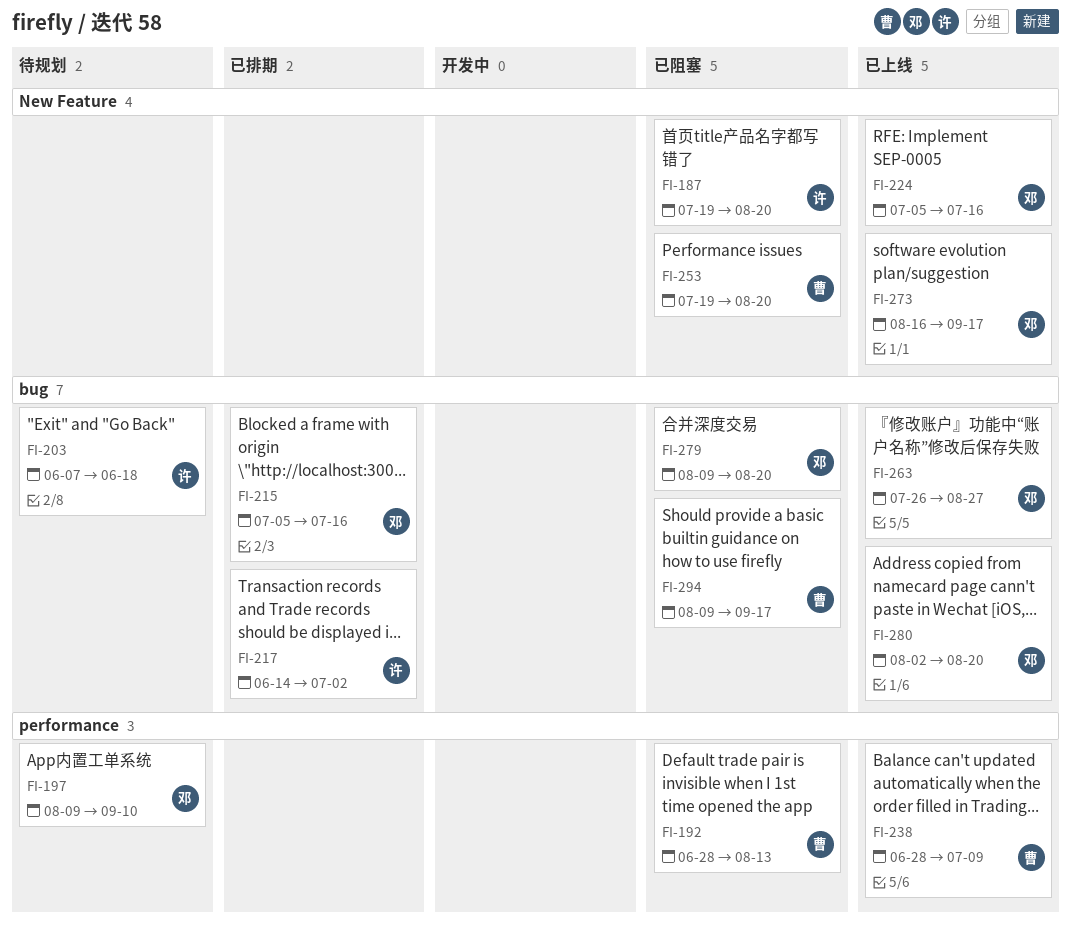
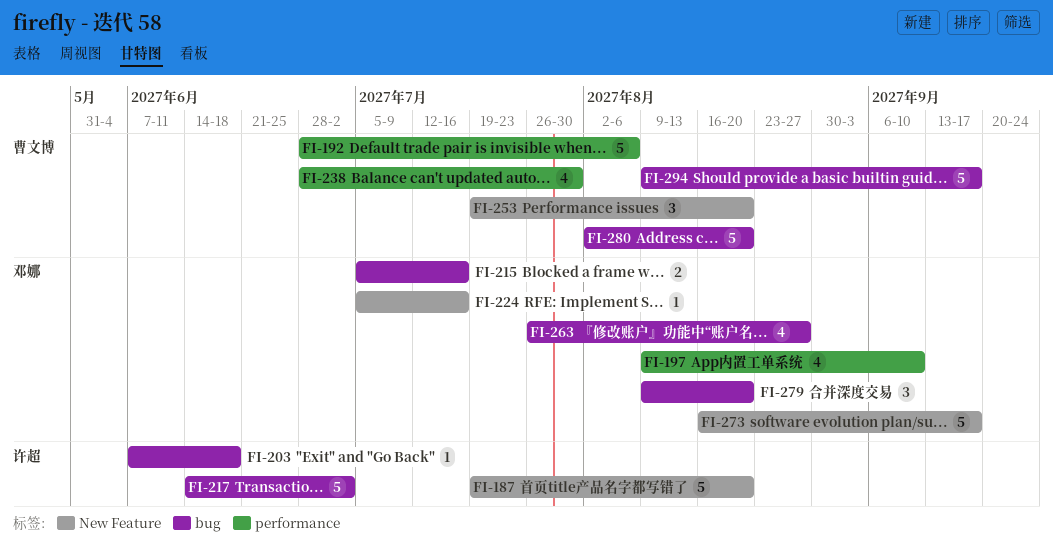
FI-192, due: Aug 13 -> Aug 6
FI-238, due: Jul 9 -> Jul 30
FI-280, owner: 邓娜 -> 曹文博

